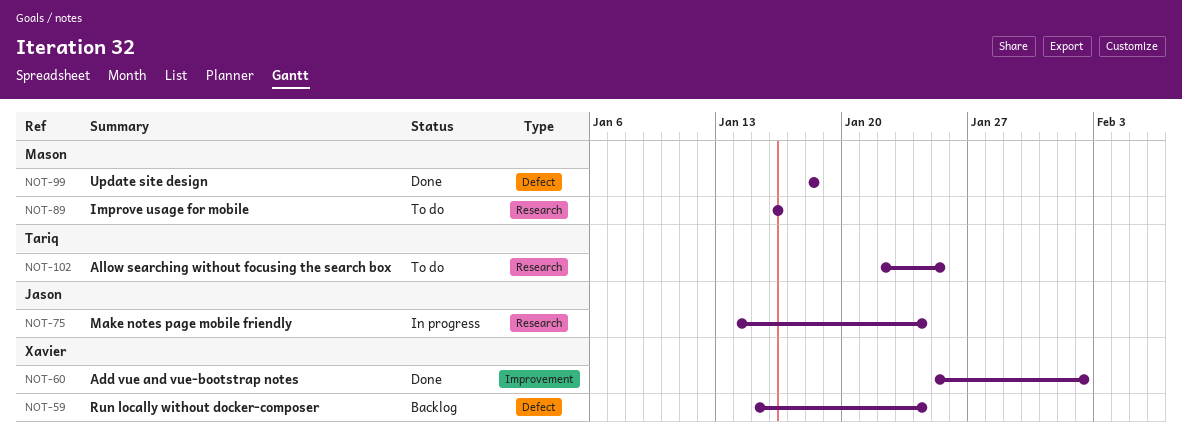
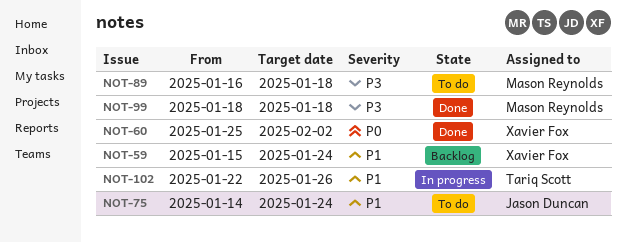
NOT-75, status: In progress -> To do
NOT-89, due: Jan 16 -> Jan 18
NOT-102, status: To do -> In progress
NOT-102, due: Jan 25 -> Jan 26

